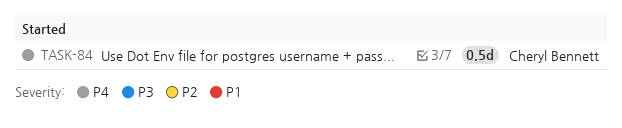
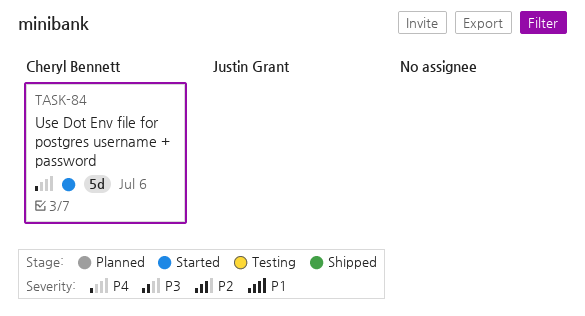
TASK-84, estimate: 0.5d -> 5d

